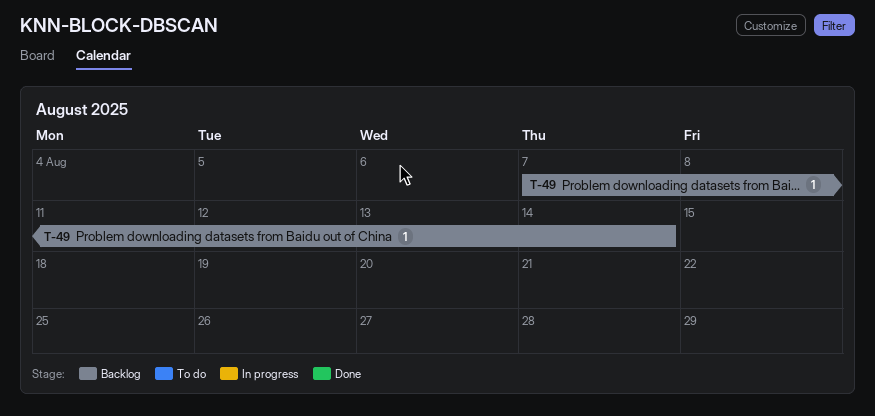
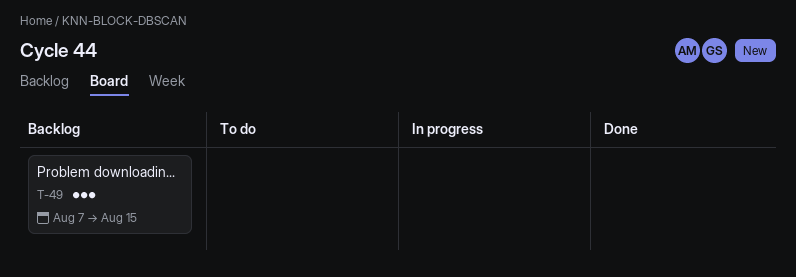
T-49, estimate: 1 -> 3
T-49, due: Aug 14 -> Aug 15

